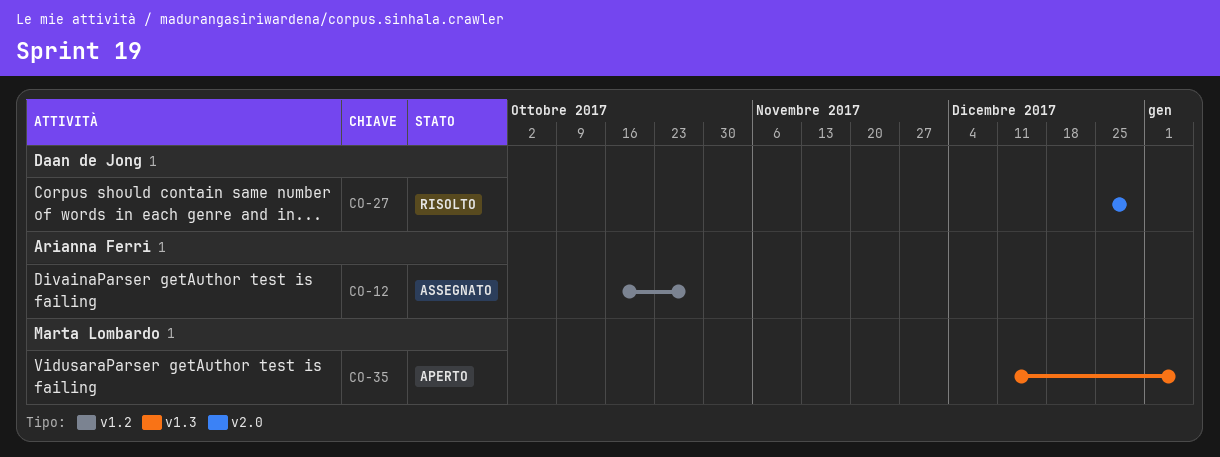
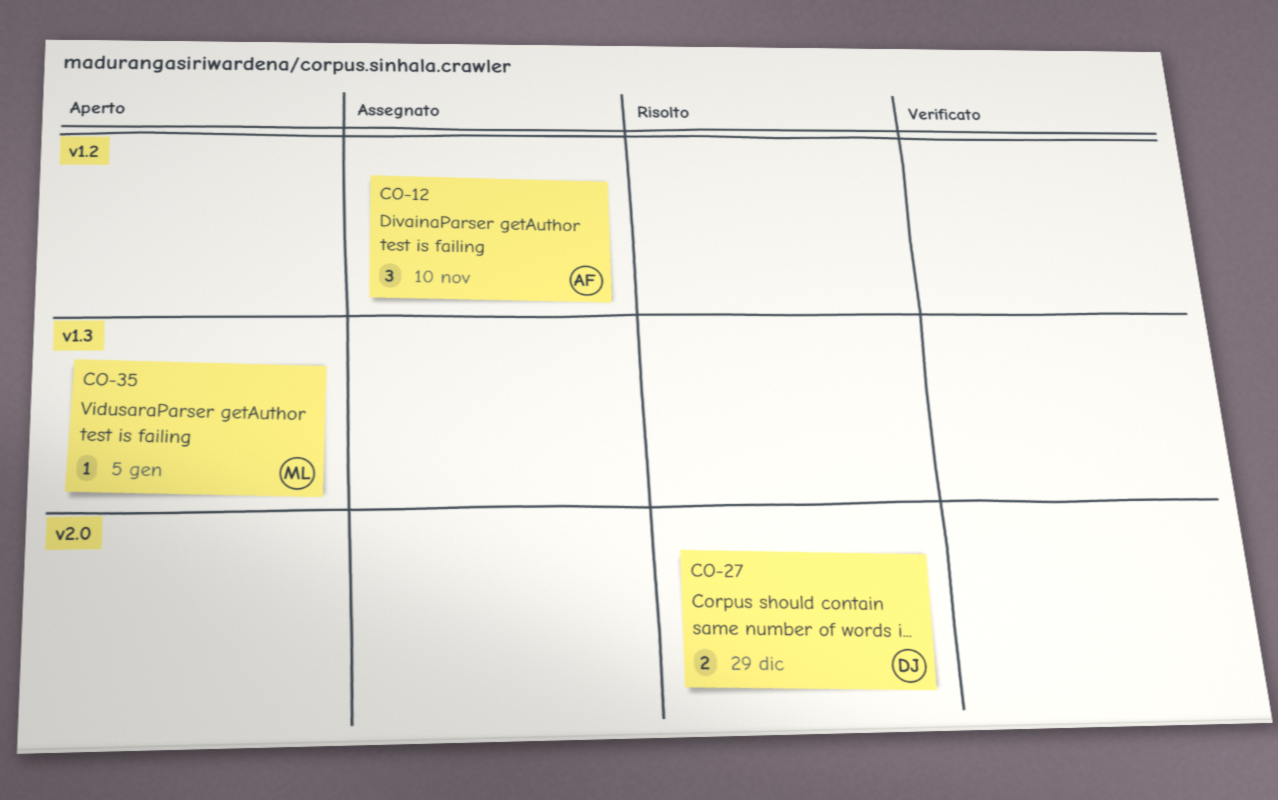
CO-12, due: Oct 27 -> Nov 10

